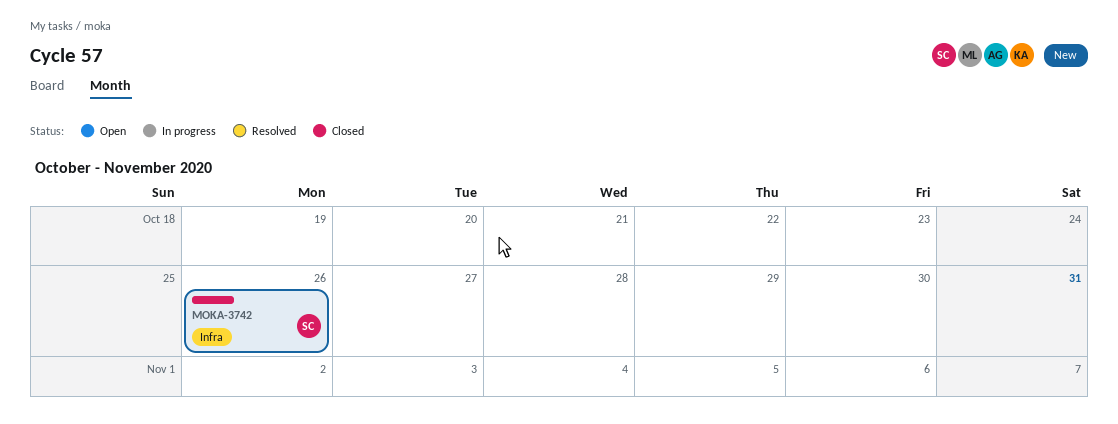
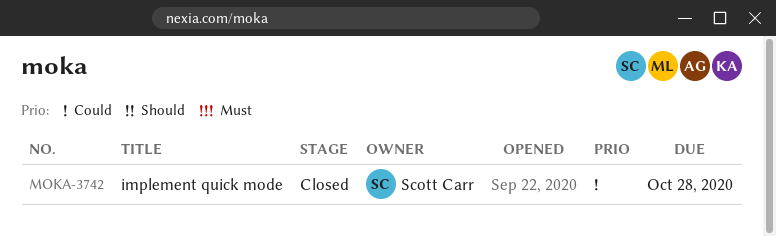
MOKA-3742, due: Oct 26 -> Oct 28

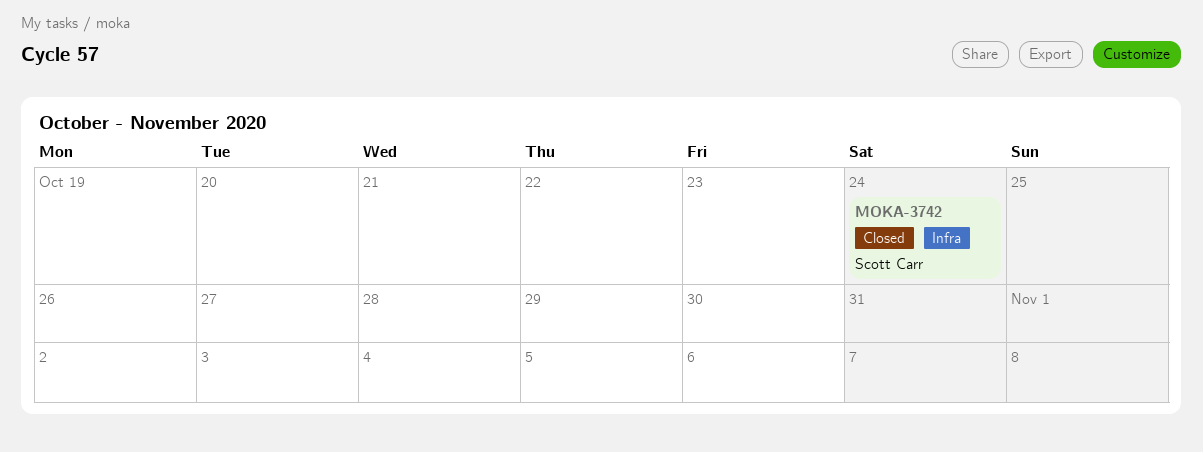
MOKA-3742, due: Oct 28 -> Oct 24

